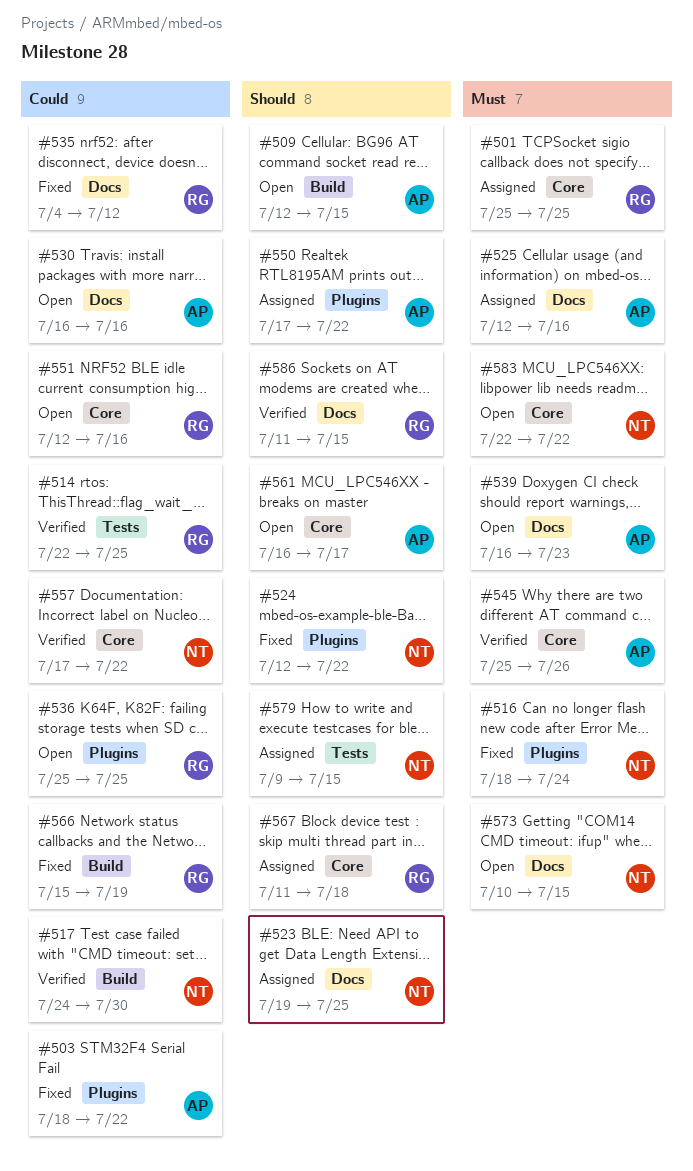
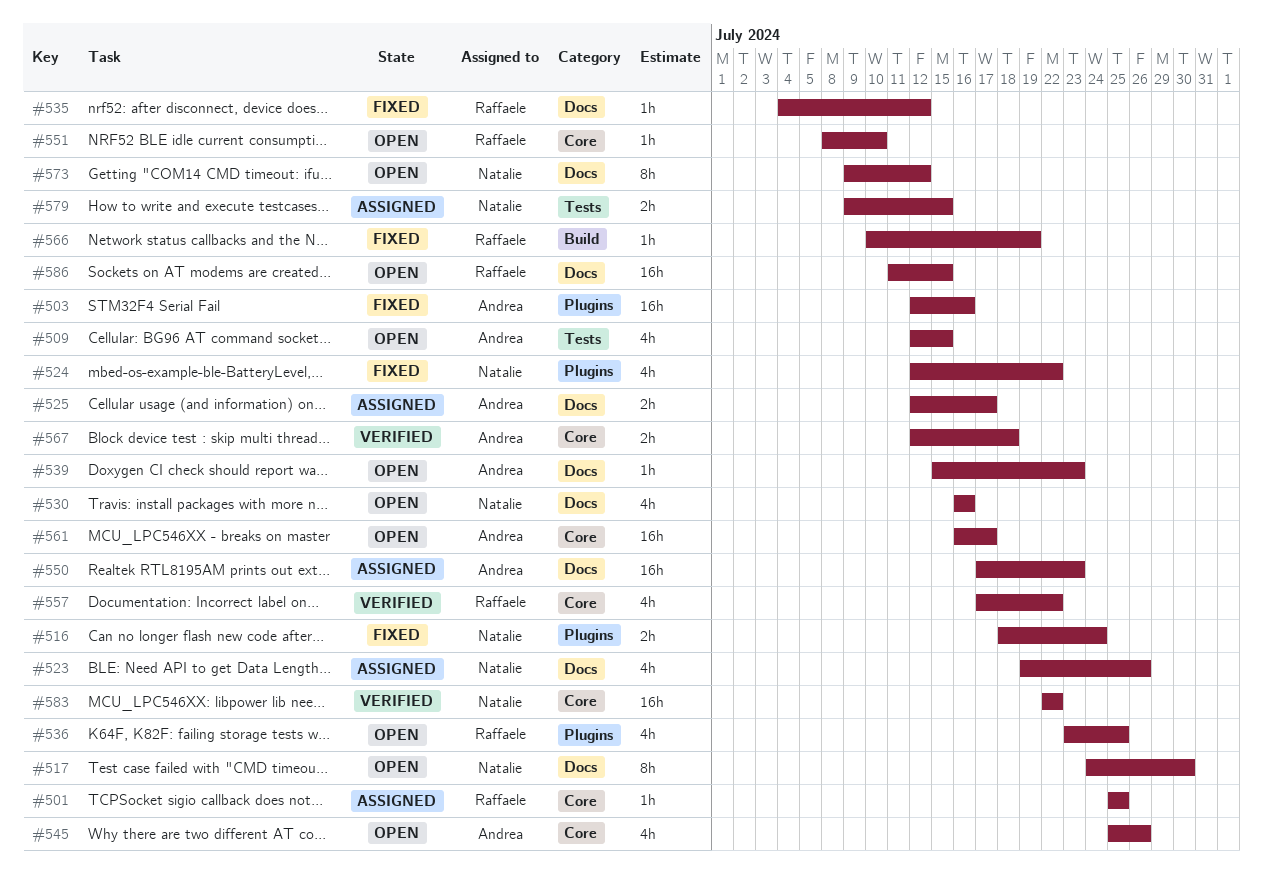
#503, start: Jul 18 -> Jul 12
#503, due: Jul 22 -> Jul 16
#509, label: Build -> Tests
#514: present -> none
#517, status: Verified -> Open
#517, label: Build -> Docs
#523, due: Jul 25 -> Jul 26
#525, due: Jul 16 -> Jul 17
#530, owner: Andrea -> Natalie
#536, start: Jul 25 -> Jul 23
#539, start: Jul 16 -> Jul 15
#545, status: Verified -> Open
#550, label: Plugins -> Docs
#550, due: Jul 22 -> Jul 23
#551, start: Jul 12 -> Jul 8
#551, due: Jul 16 -> Jul 10
#557, owner: Natalie -> Raffaele
#566, start: Jul 15 -> Jul 10
#567, status: Assigned -> Verified
#567, owner: Raffaele -> Andrea
#567, start: Jul 11 -> Jul 12
#573, start: Jul 10 -> Jul 9
#573, due: Jul 15 -> Jul 12
#583, status: Open -> Verified
#586, status: Verified -> Open

